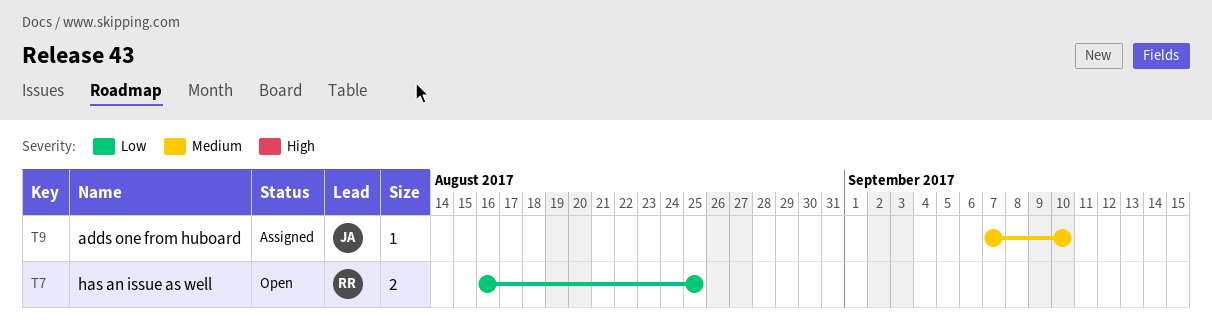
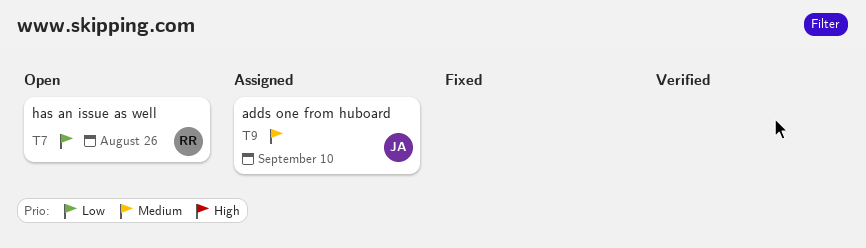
T7, due: Aug 25 -> Aug 26

